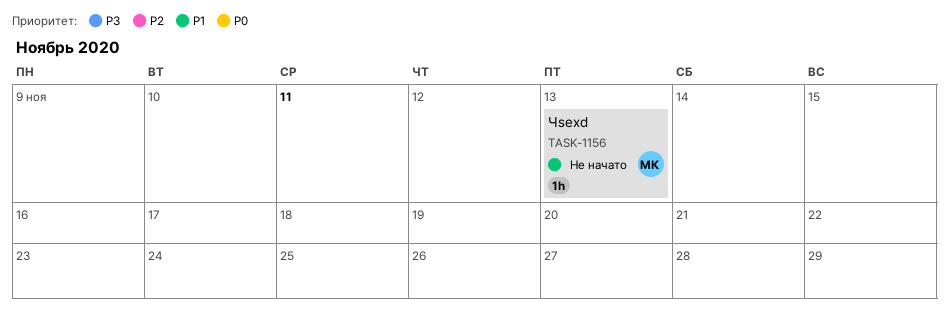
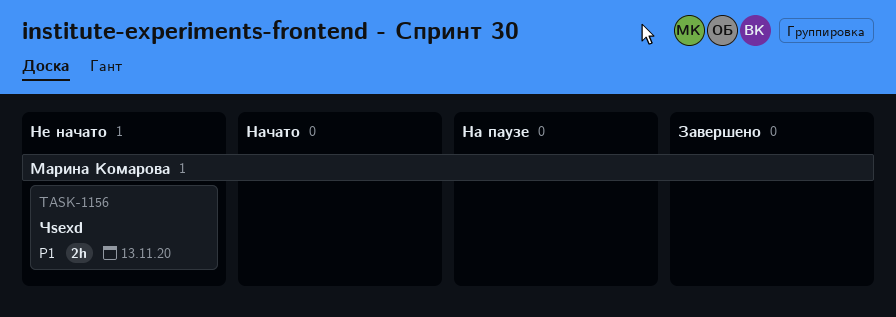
TASK-1156, estimate: 1h -> 2h

